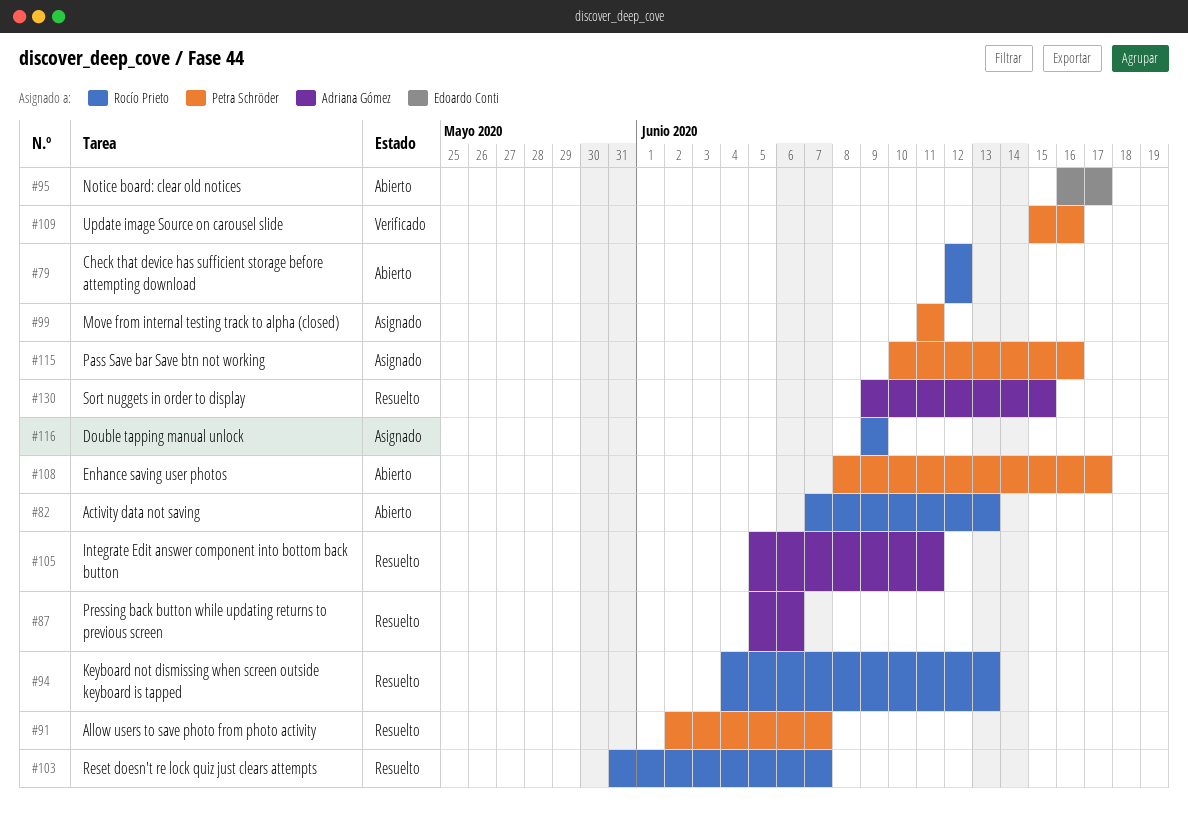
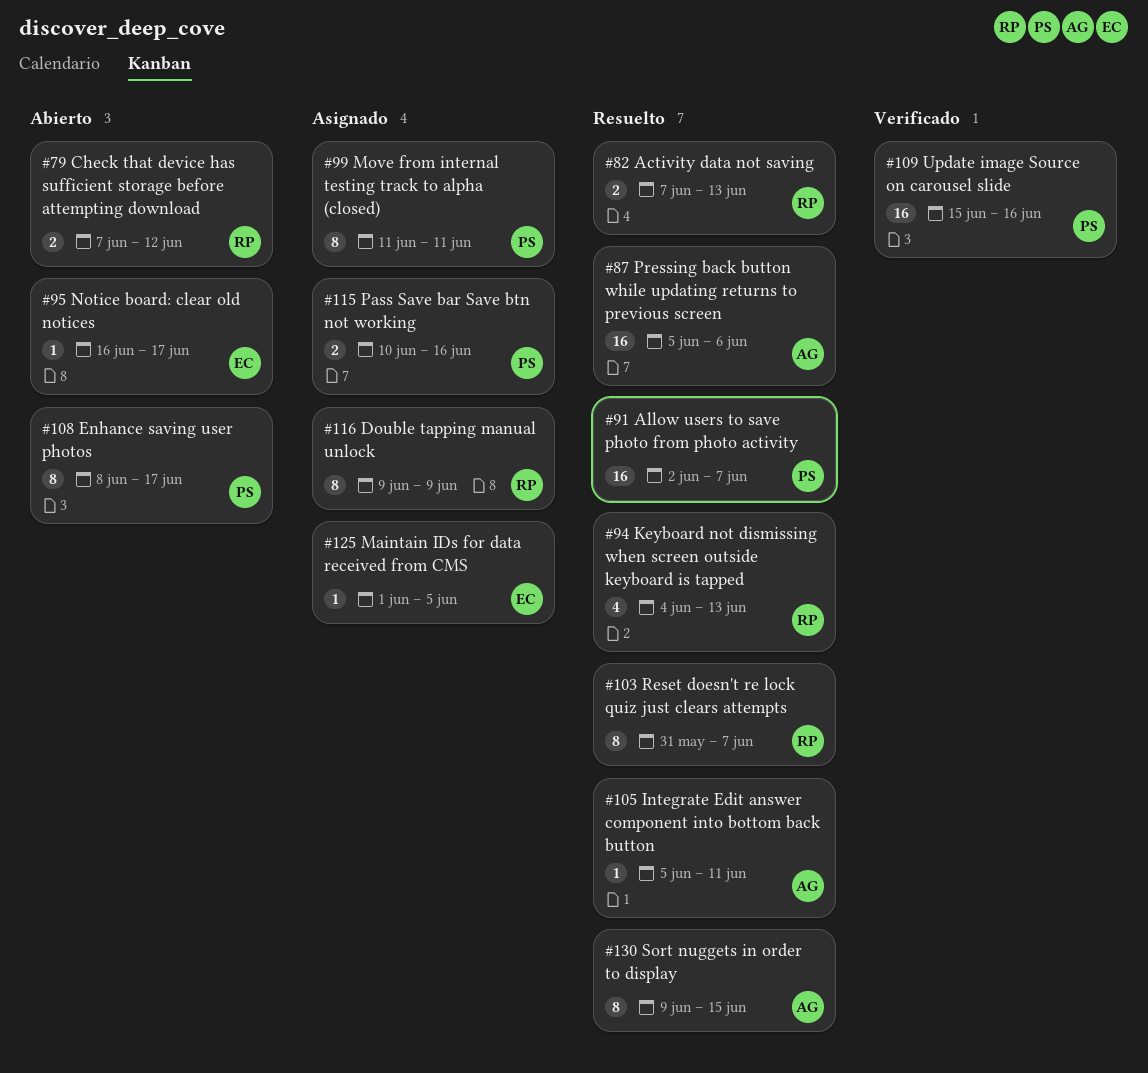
#79, start: Jun 12 -> Jun 7
#82, status: Abierto -> Resuelto
#125: none -> present

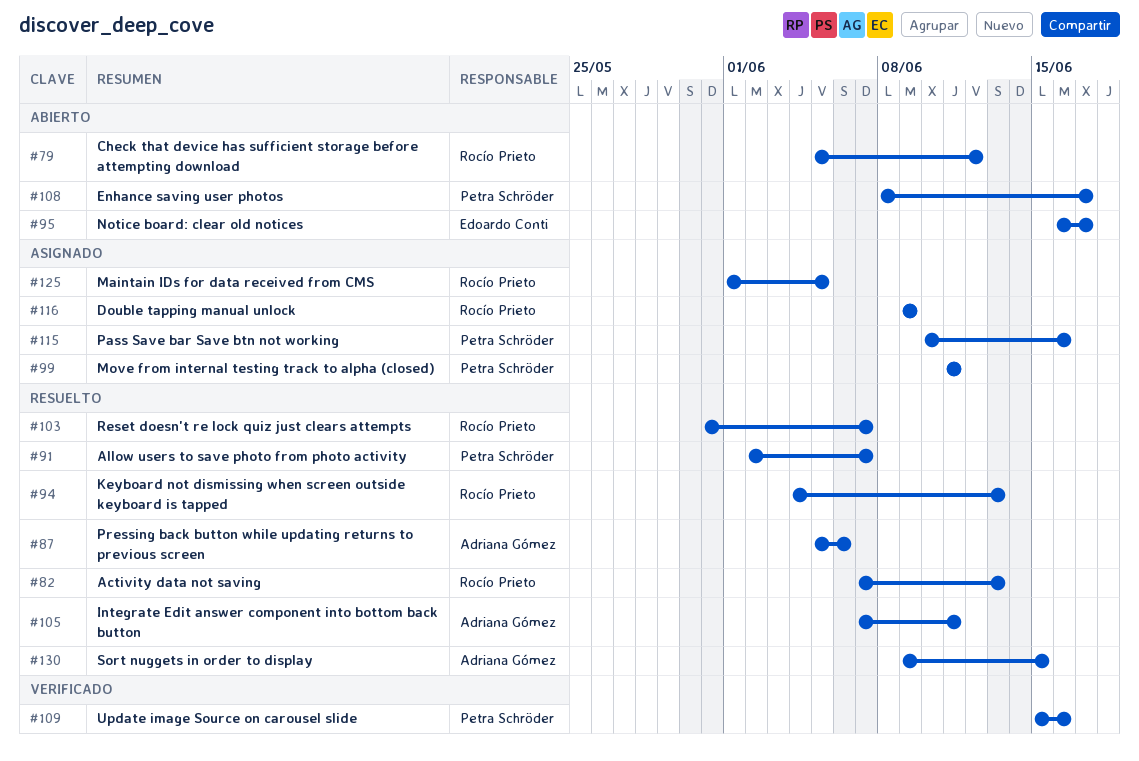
#79, start: Jun 7 -> Jun 5
#105, start: Jun 5 -> Jun 7
#125, owner: Edoardo Conti -> Rocío Prieto

